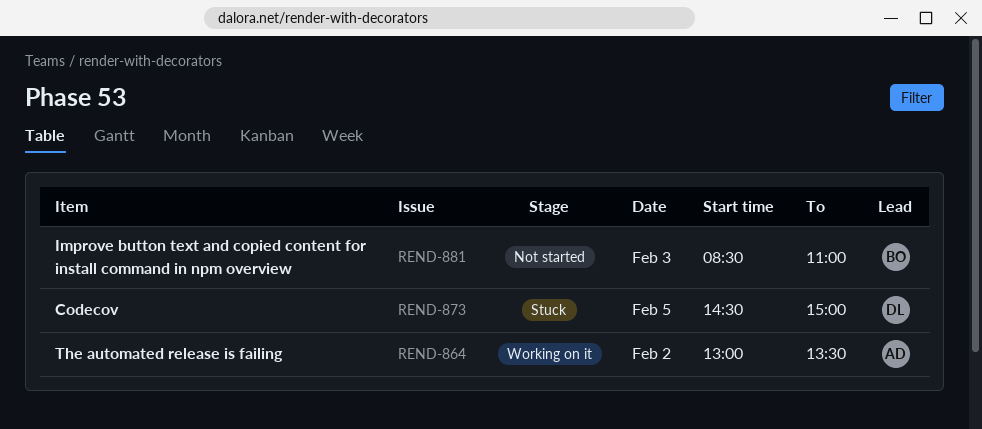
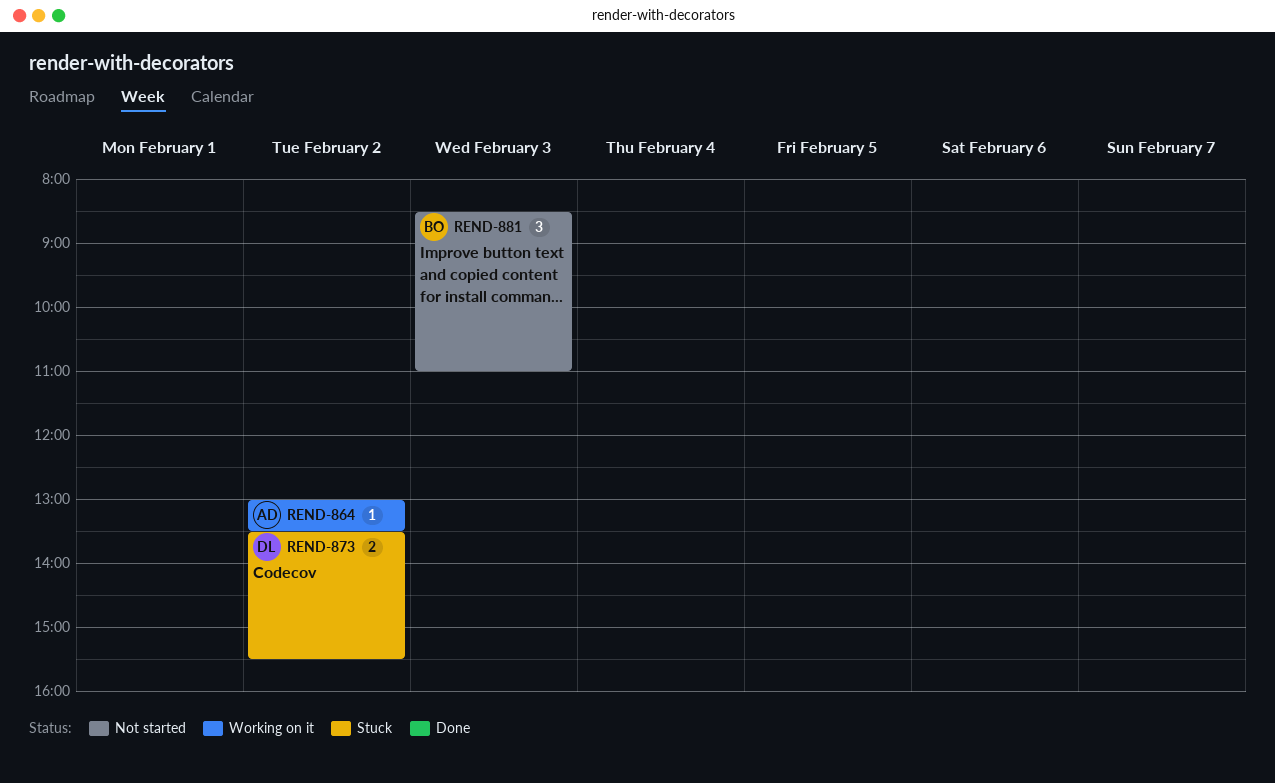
REND-873, day: Feb 5 -> Feb 2
REND-873, begins: 14:30 -> 13:30
REND-873, ends: 15:00 -> 15:30

